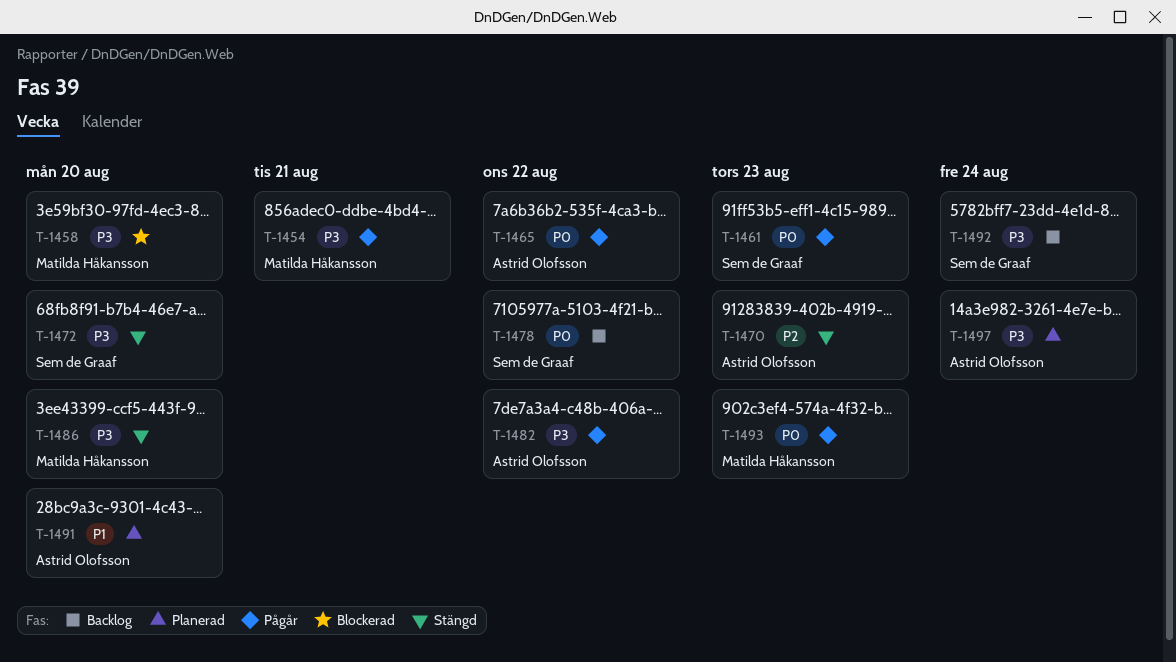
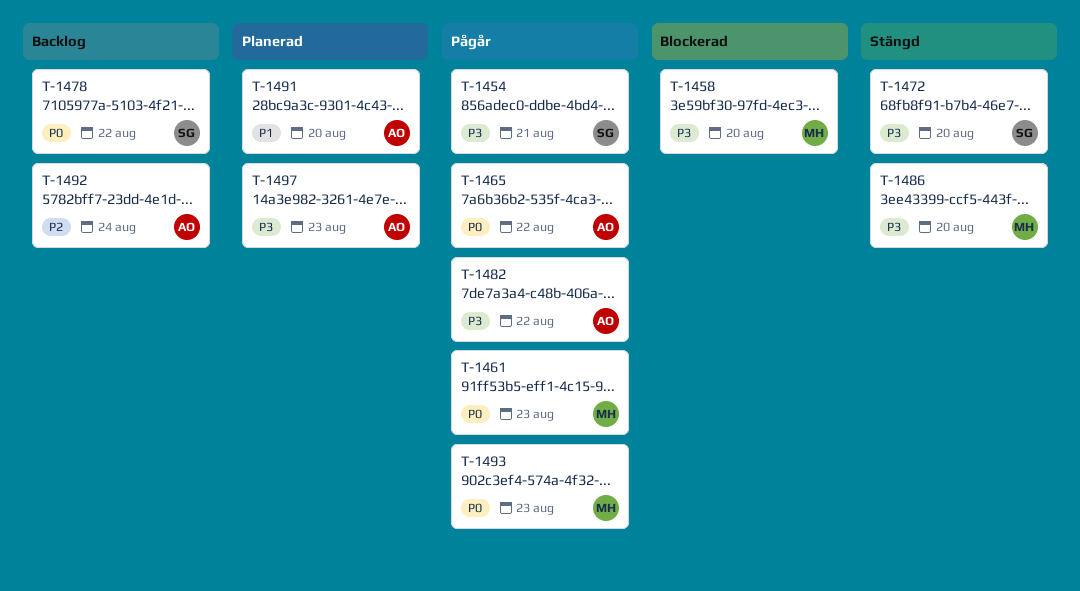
T-1454, owner: Matilda Håkansson -> Sem de Graaf
T-1461, owner: Sem de Graaf -> Matilda Håkansson
T-1470: present -> none
T-1492, owner: Sem de Graaf -> Astrid Olofsson
T-1492, priority: P3 -> P2
T-1497, due: Aug 24 -> Aug 23

